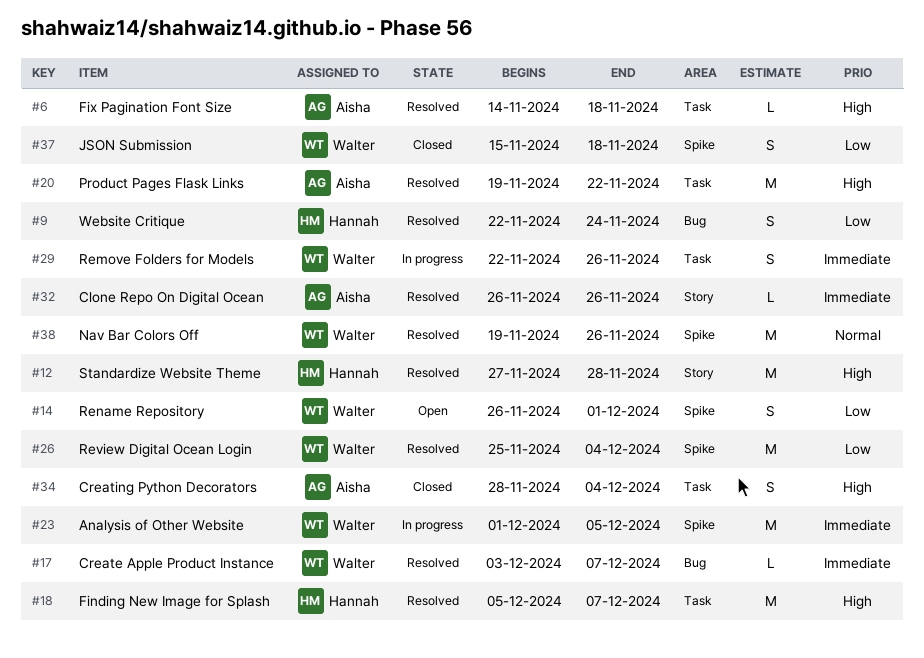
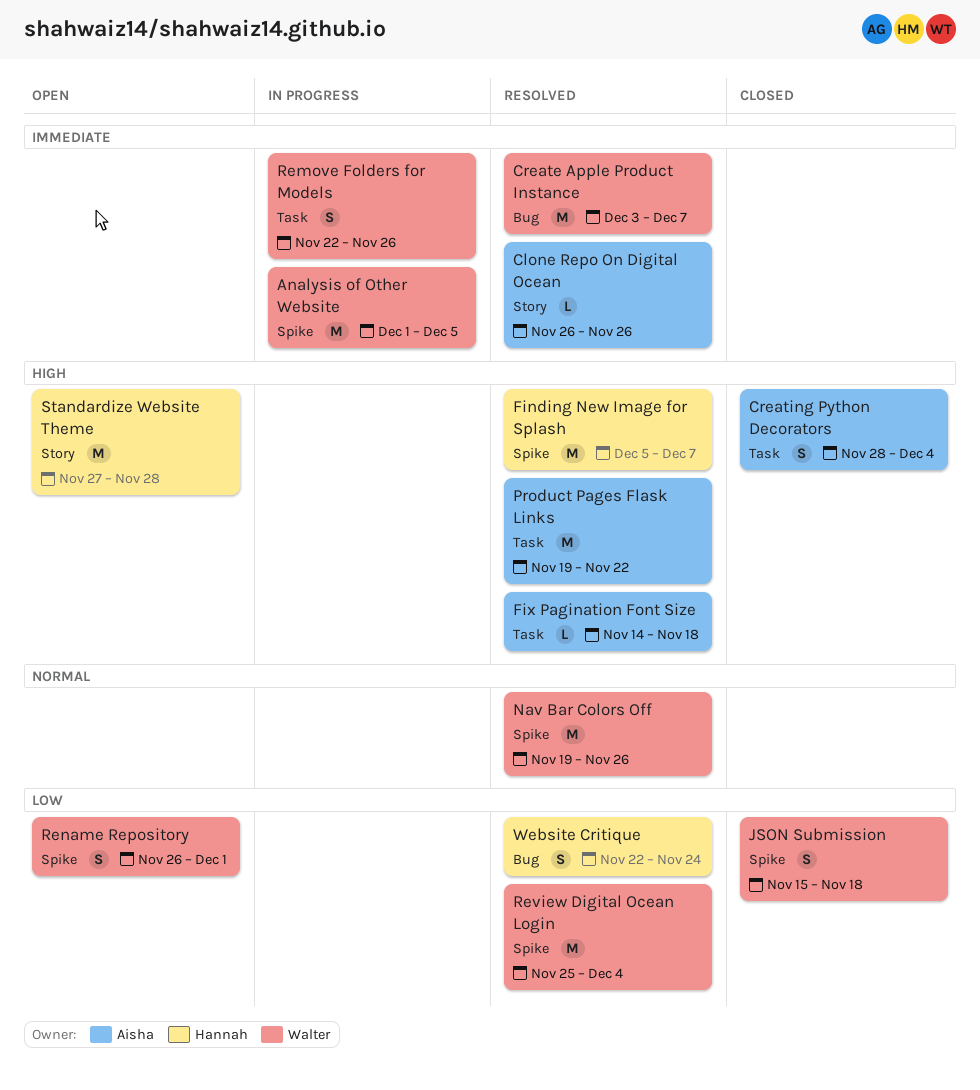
Create Apple Product Instance, estimate: L -> M
Finding New Image for Splash, label: Task -> Spike
Standardize Website Theme, status: Resolved -> Open

